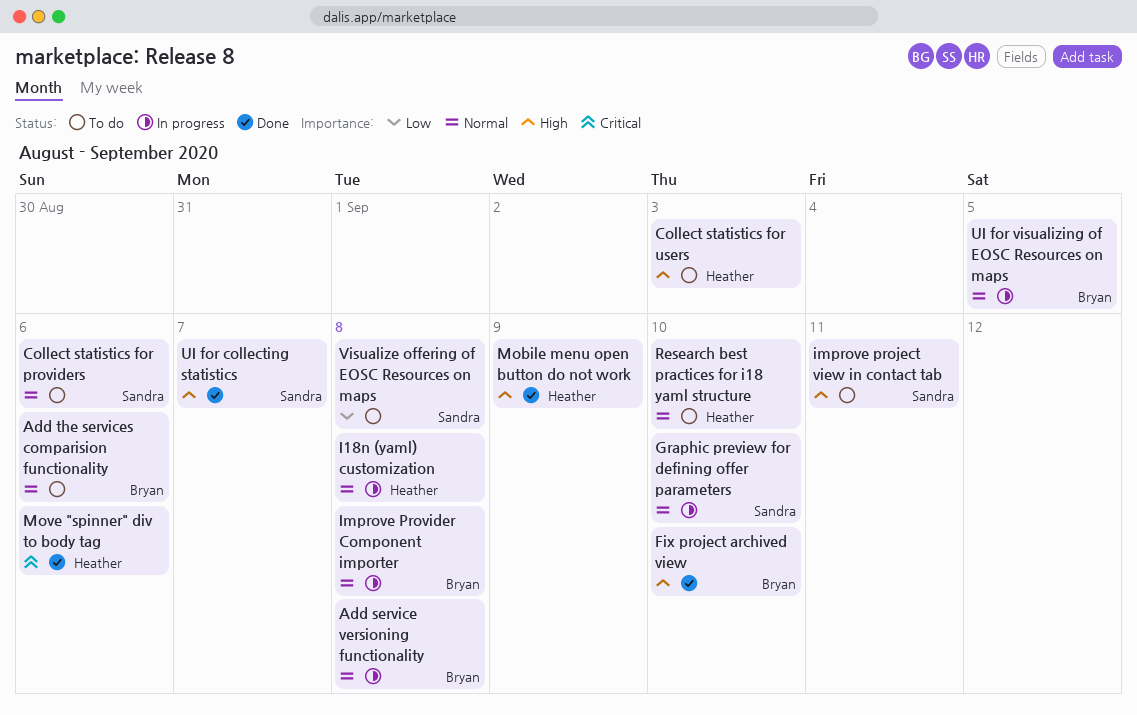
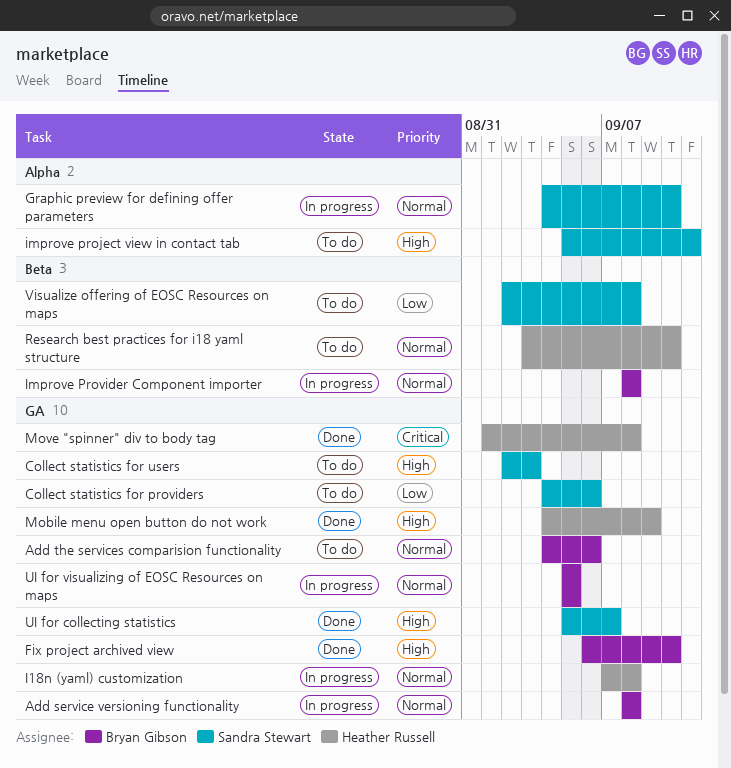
Collect statistics for providers, priority: Normal -> Low
Collect statistics for users, owner: Heather Russell -> Sandra Stewart
Move "spinner" div to body tag, due: Sep 6 -> Sep 8

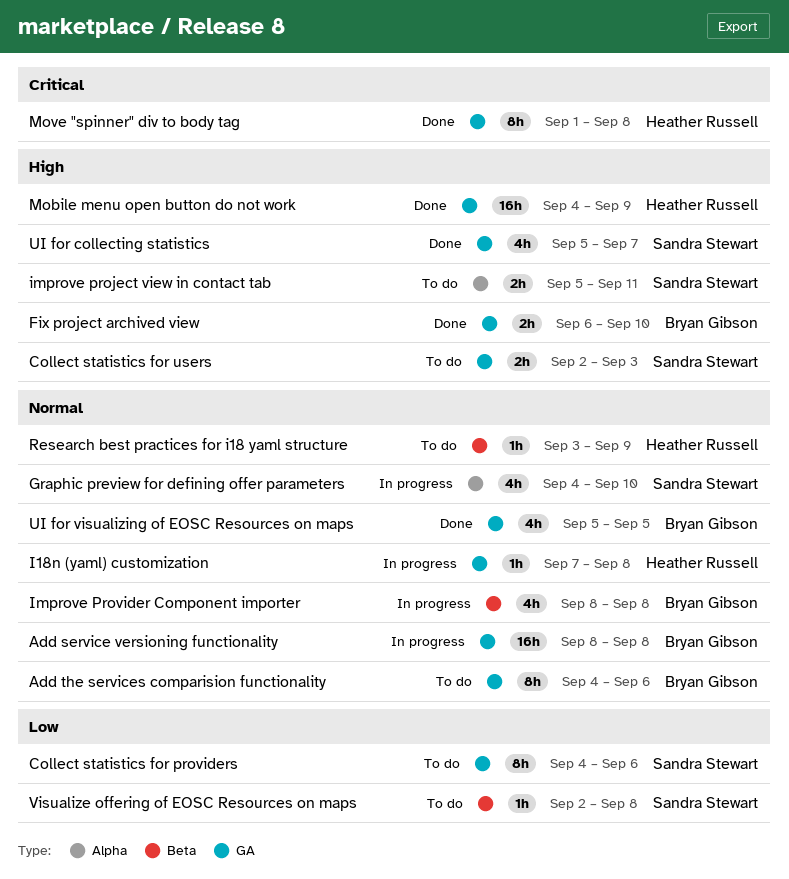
Research best practices for i18 yaml structure, due: Sep 10 -> Sep 9
UI for visualizing of EOSC Resources on maps, status: In progress -> Done

